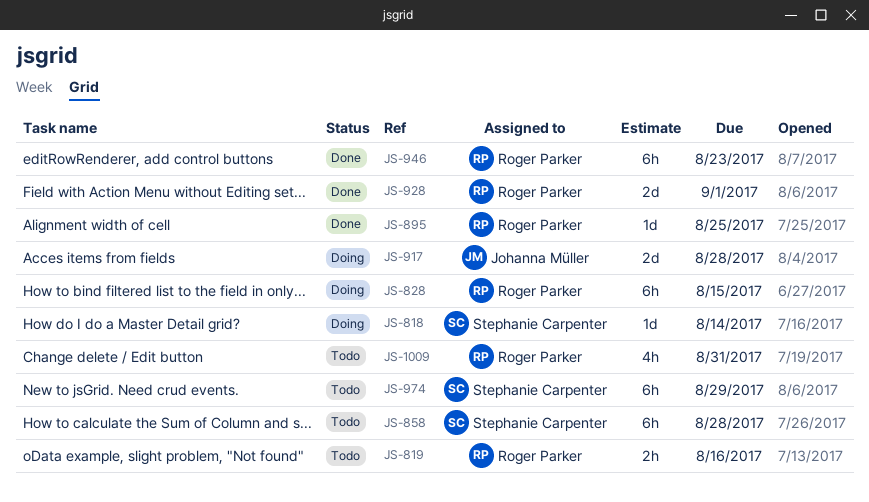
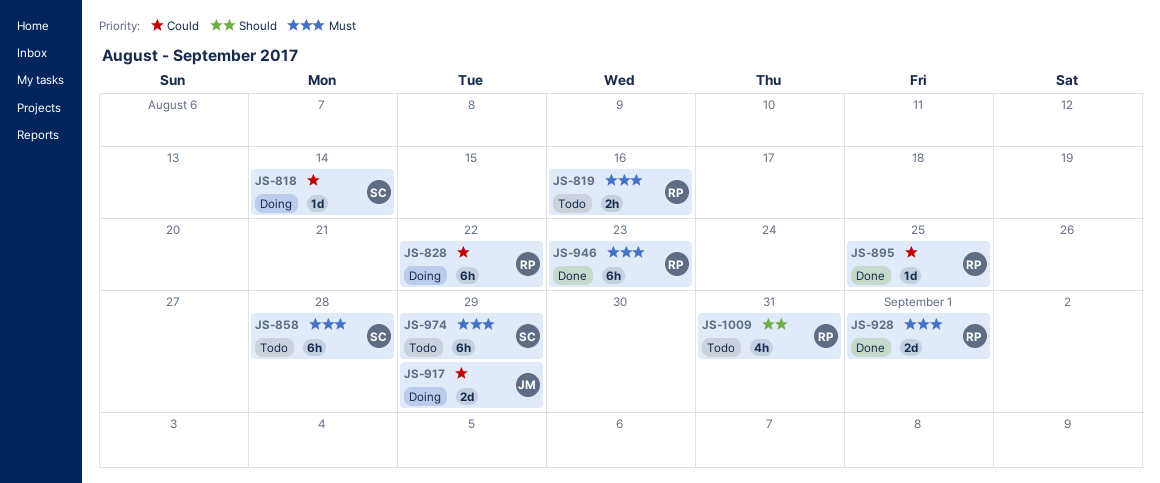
JS-828, due: Aug 15 -> Aug 22
JS-917, due: Aug 28 -> Aug 29

